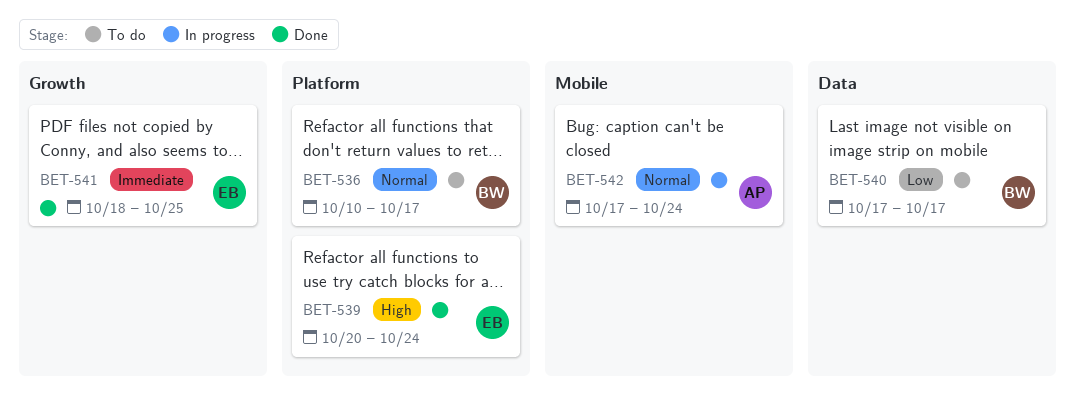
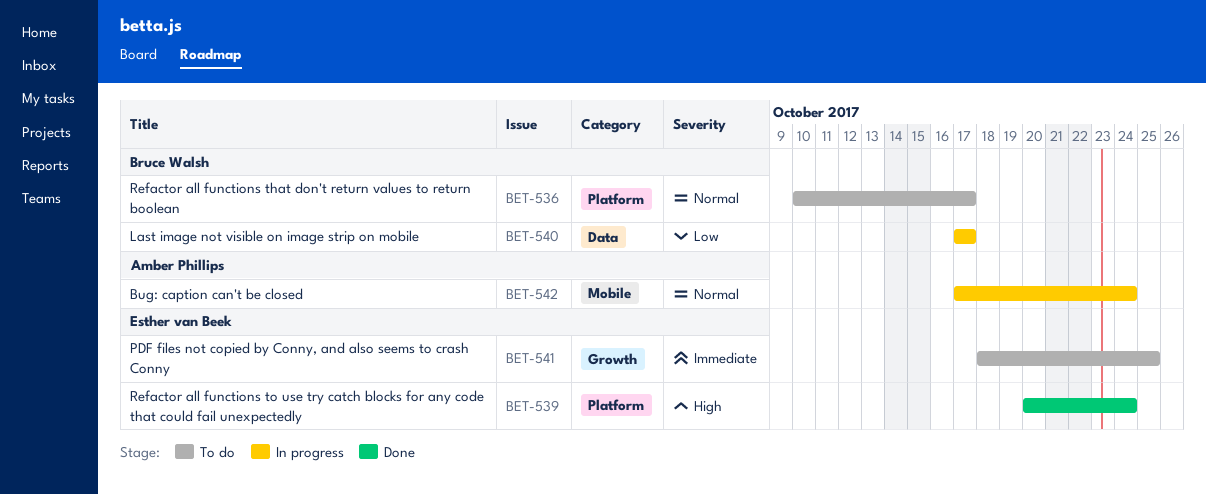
BET-540, status: To do -> In progress
BET-541, status: Done -> To do

